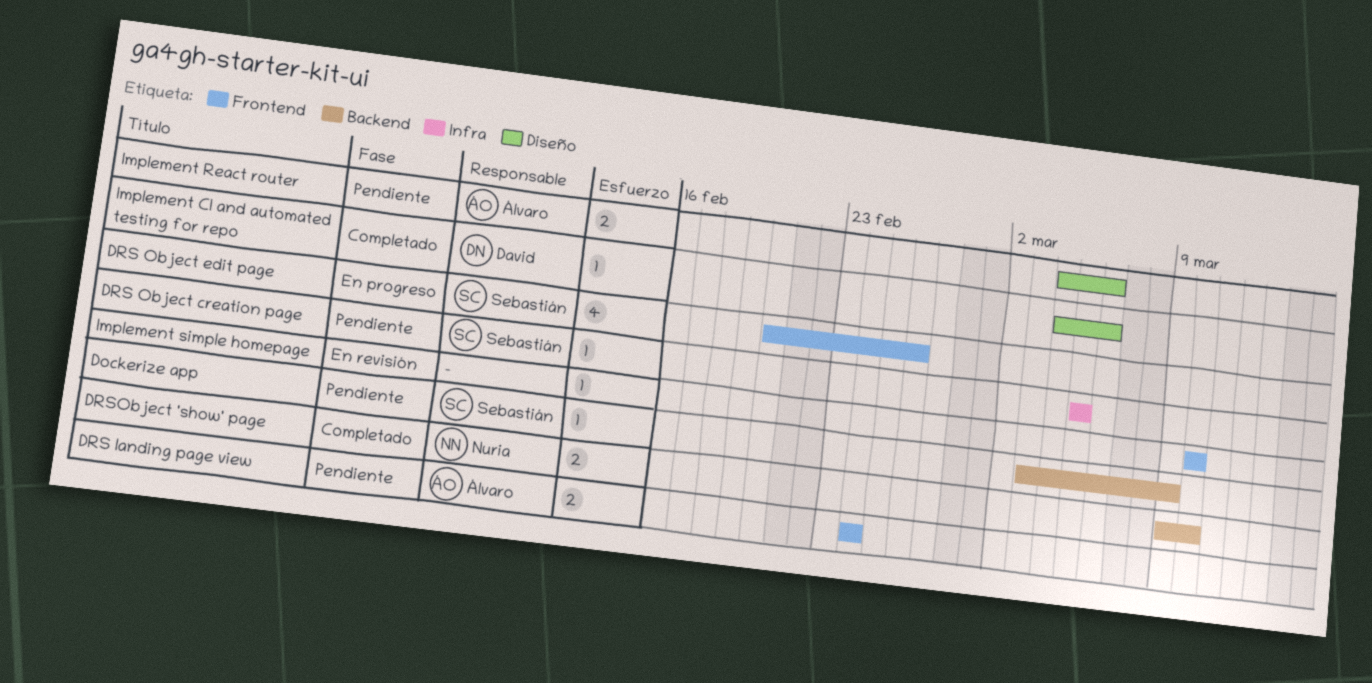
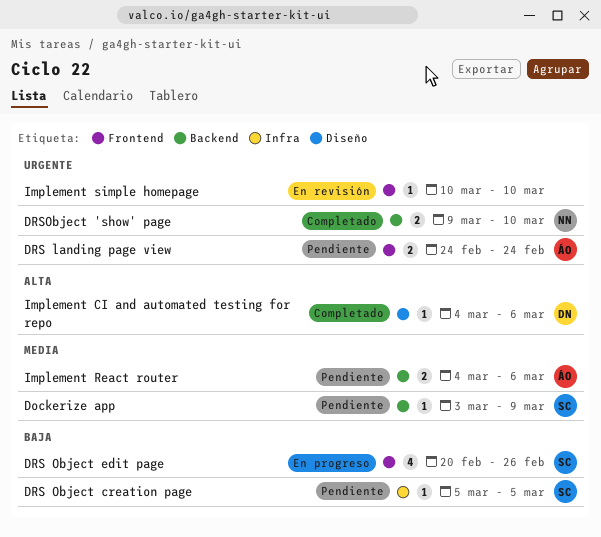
Implement React router, label: Diseño -> Backend

